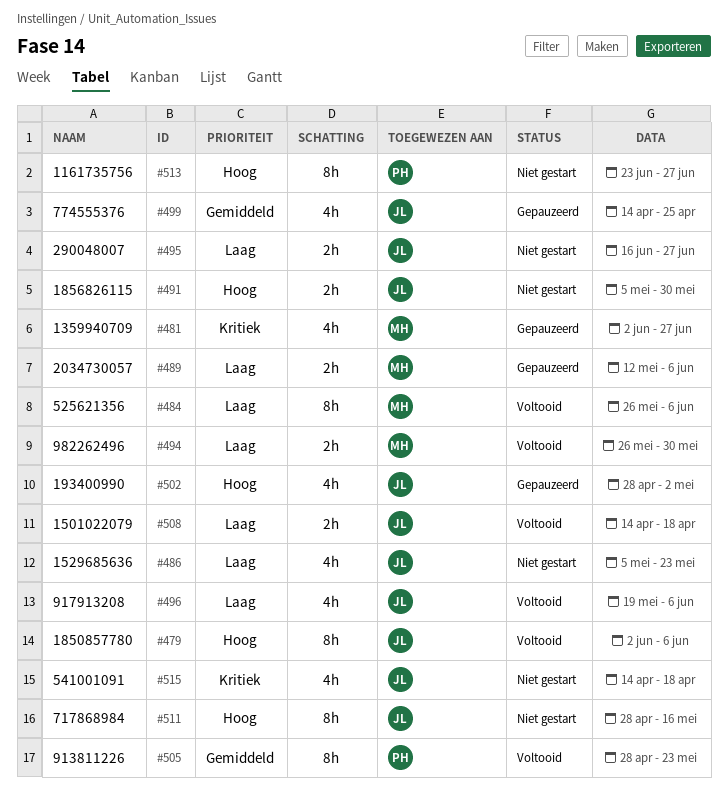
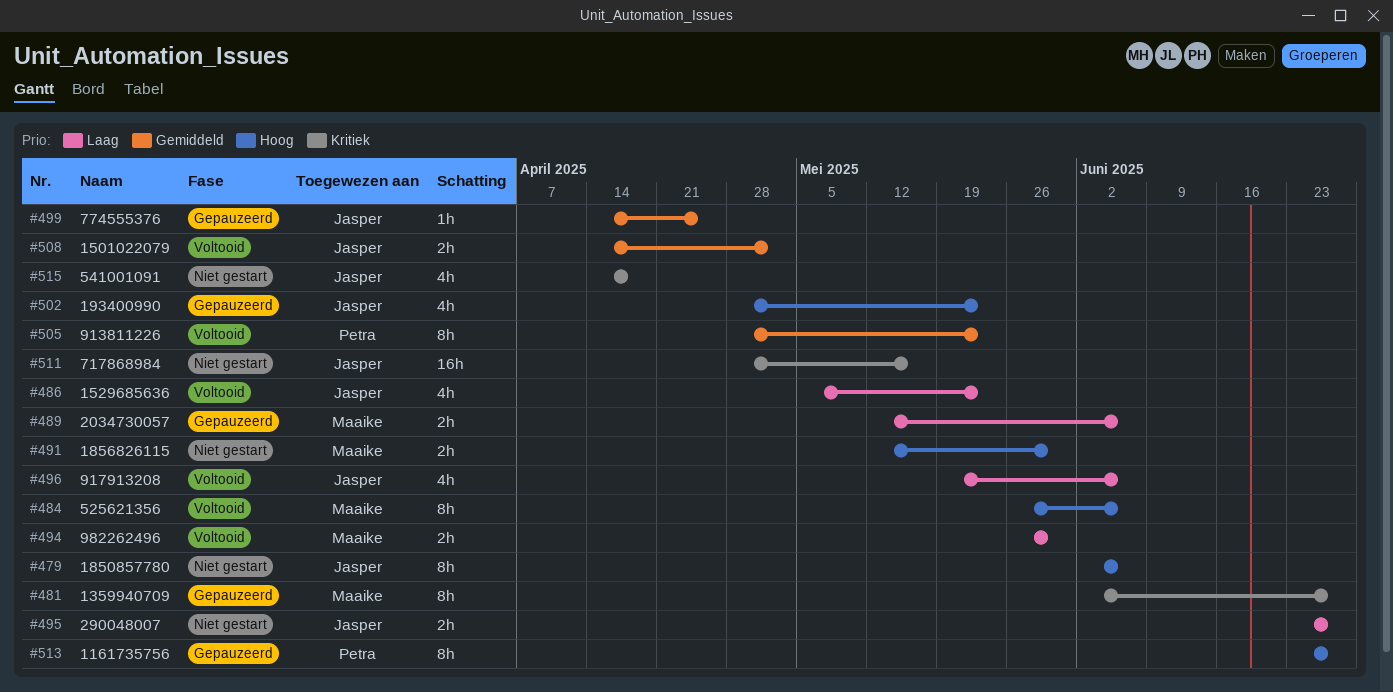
#479, status: Voltooid -> Niet gestart
#481, estimate: 4h -> 8h
#484, priority: Laag -> Hoog
#486, status: Niet gestart -> Voltooid
#491, owner: Jasper -> Maaike
#491, start: May 5 -> May 12
#495, start: Jun 16 -> Jun 23
#499, estimate: 4h -> 1h
#502, due: May 2 -> May 23
#508, priority: Laag -> Gemiddeld
#508, due: Apr 18 -> May 2
#511, priority: Hoog -> Kritiek
#511, estimate: 8h -> 16h
#513, status: Niet gestart -> Gepauzeerd

